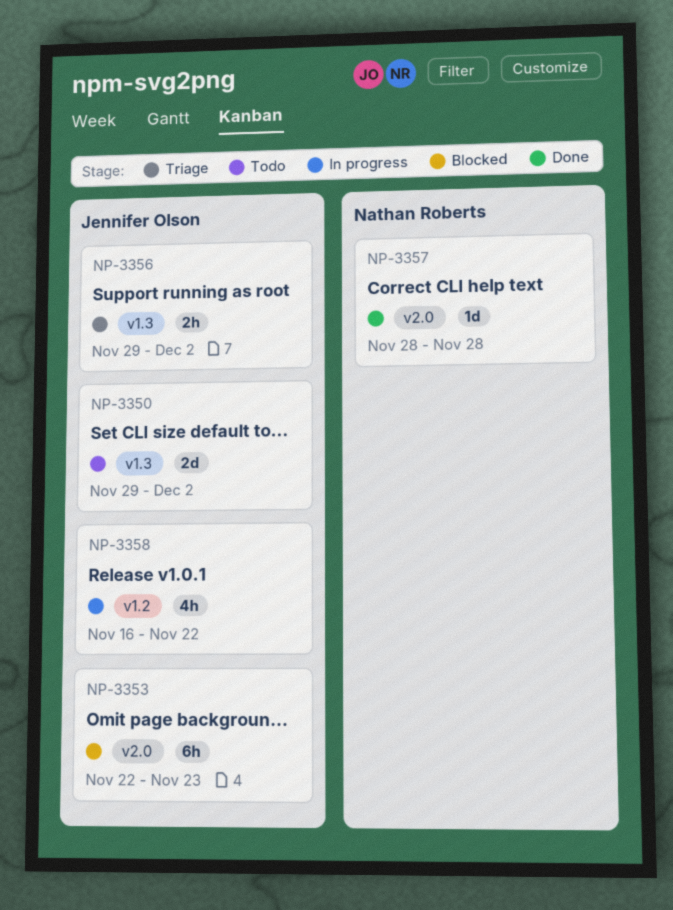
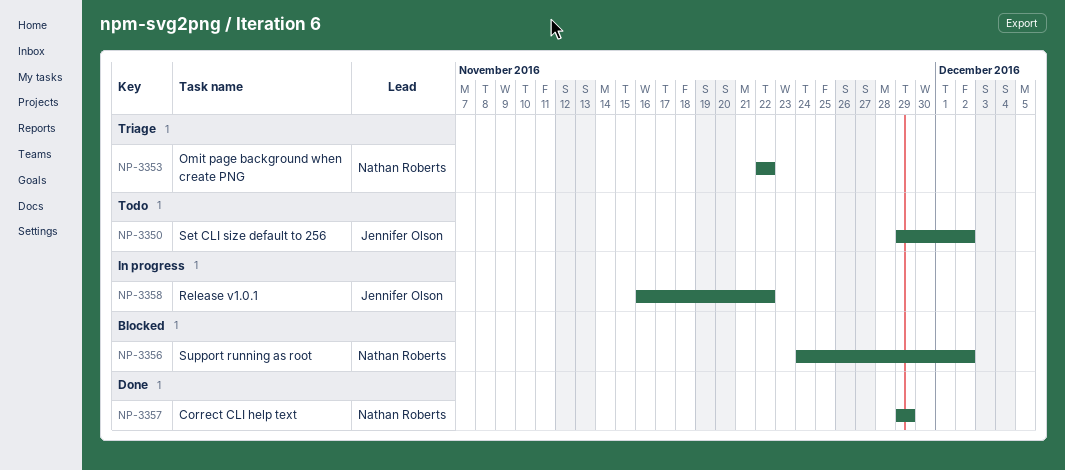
NP-3353, status: Blocked -> Triage
NP-3353, owner: Jennifer Olson -> Nathan Roberts
NP-3353, due: Nov 23 -> Nov 22
NP-3356, status: Triage -> Blocked
NP-3356, owner: Jennifer Olson -> Nathan Roberts
NP-3356, start: Nov 29 -> Nov 24
NP-3357, start: Nov 28 -> Nov 29
NP-3357, due: Nov 28 -> Nov 29

